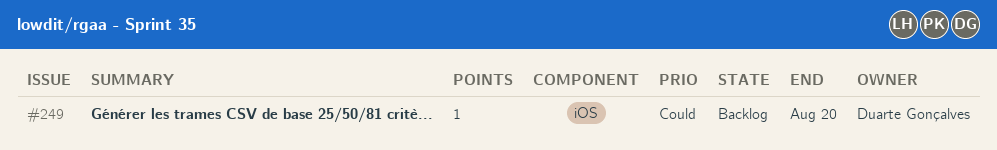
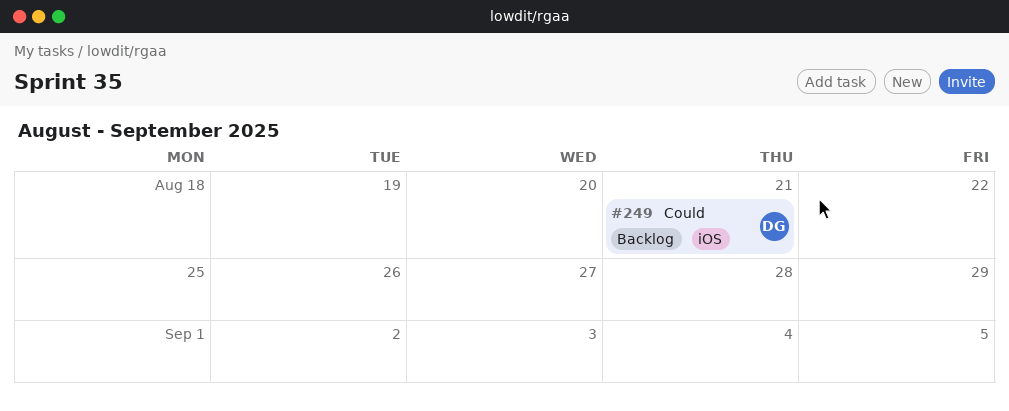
#249, due: Aug 20 -> Aug 21

